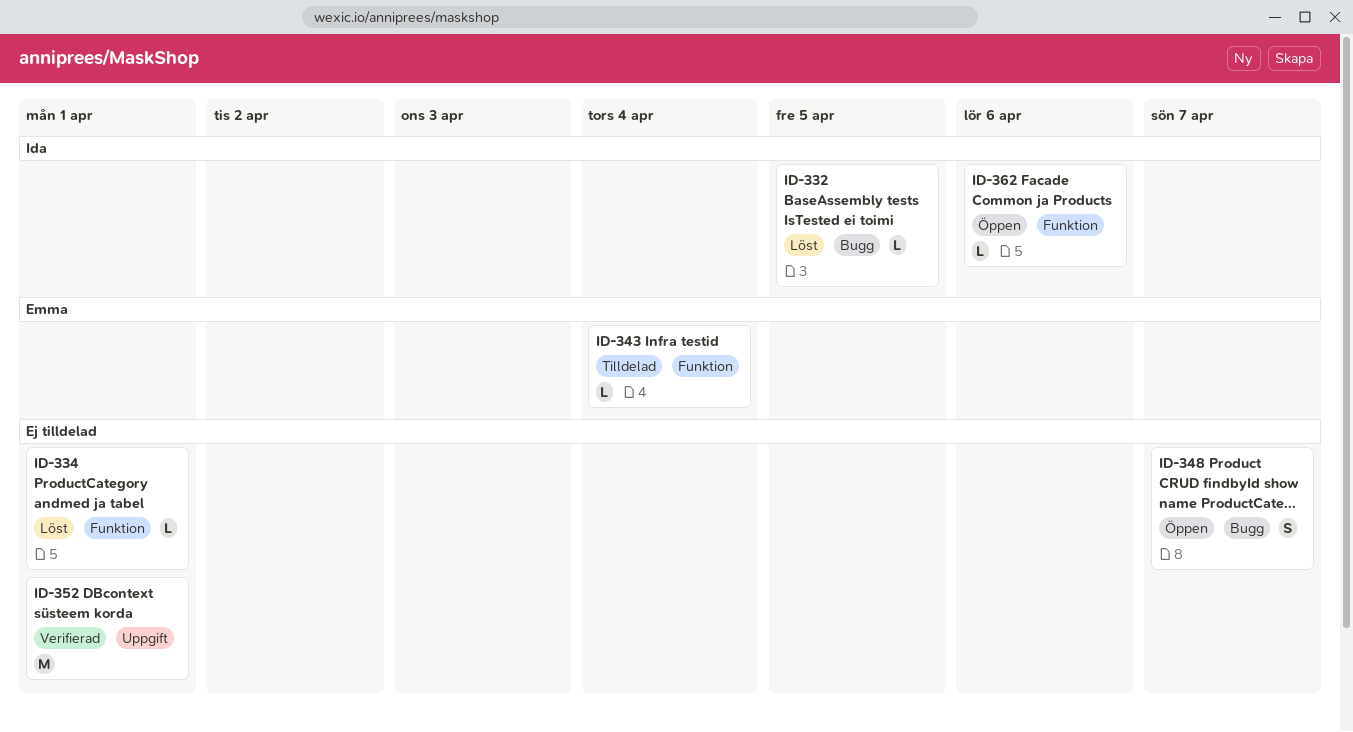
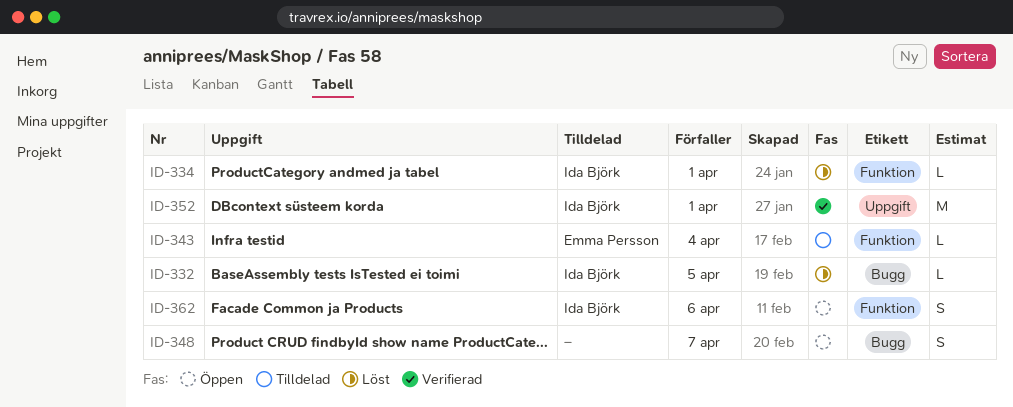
ID-334, owner: none -> Ida Björk
ID-352, owner: none -> Ida Björk
ID-362, estimate: L -> S

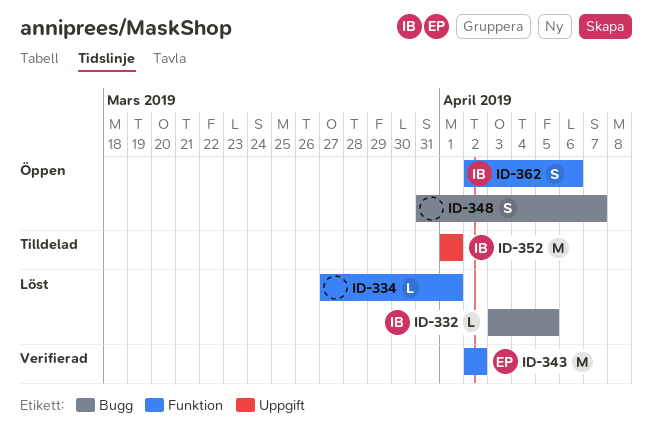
ID-334, owner: Ida Björk -> none
ID-343, status: Tilldelad -> Verifierad
ID-343, estimate: L -> M
ID-343, due: Apr 4 -> Apr 2
ID-352, status: Verifierad -> Tilldelad

